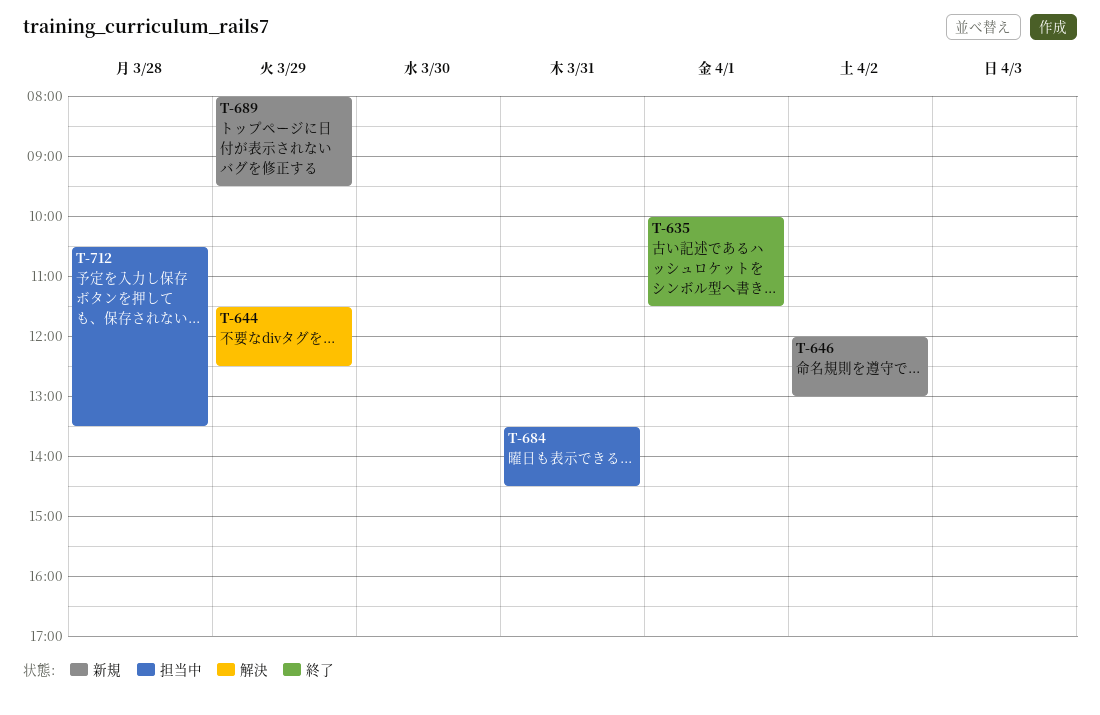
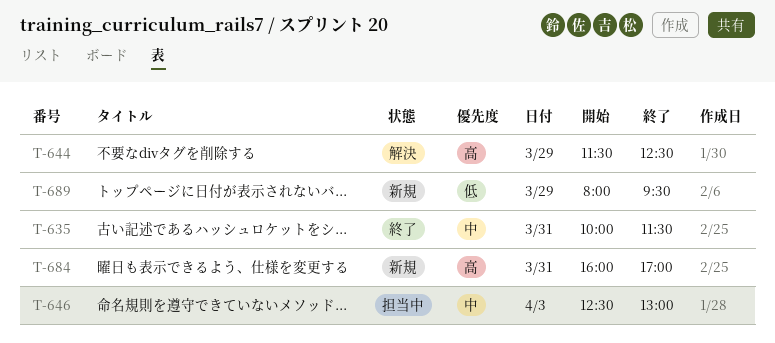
T-635, day: Apr 1 -> Mar 31
T-646, status: 新規 -> 担当中
T-646, day: Apr 2 -> Apr 3
T-646, begins: 12:00 -> 12:30
T-684, status: 担当中 -> 新規
T-684, begins: 13:30 -> 16:00
T-684, ends: 14:30 -> 17:00
T-712: present -> none

